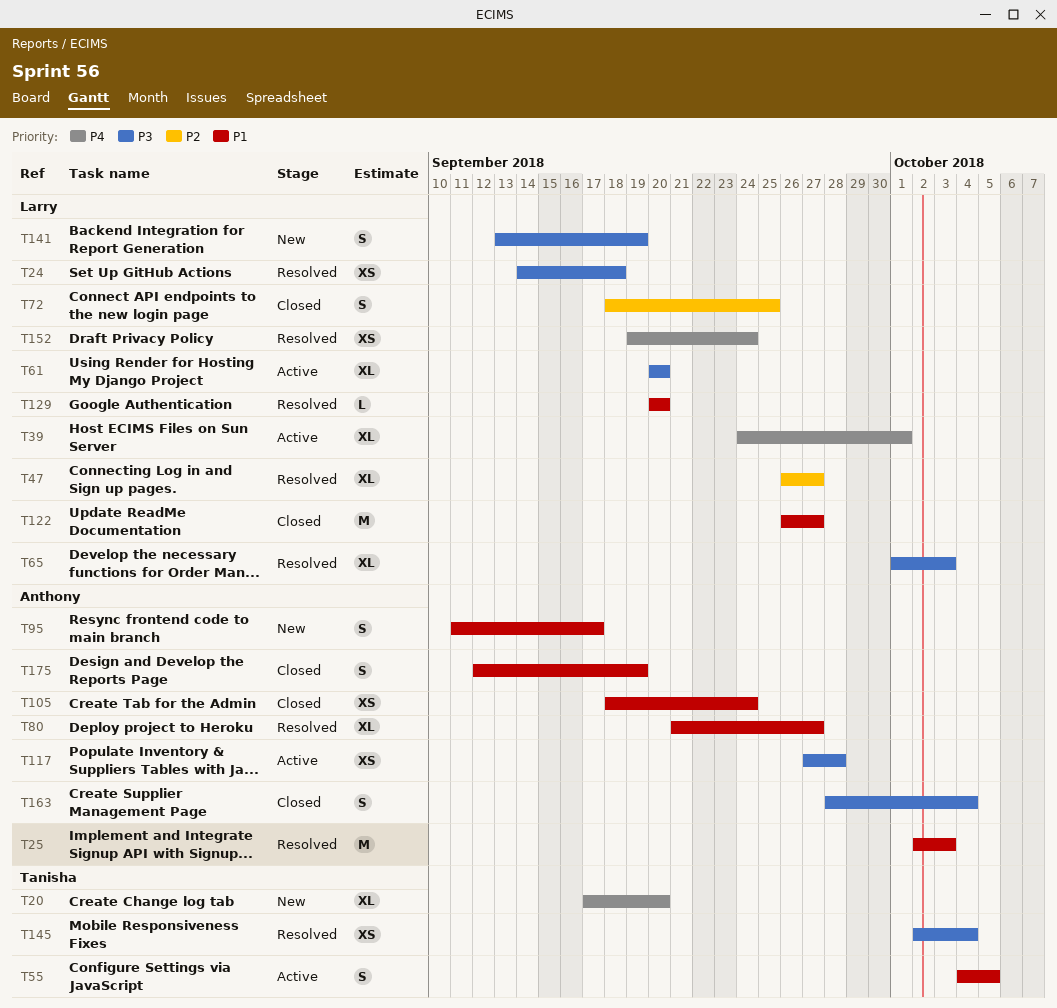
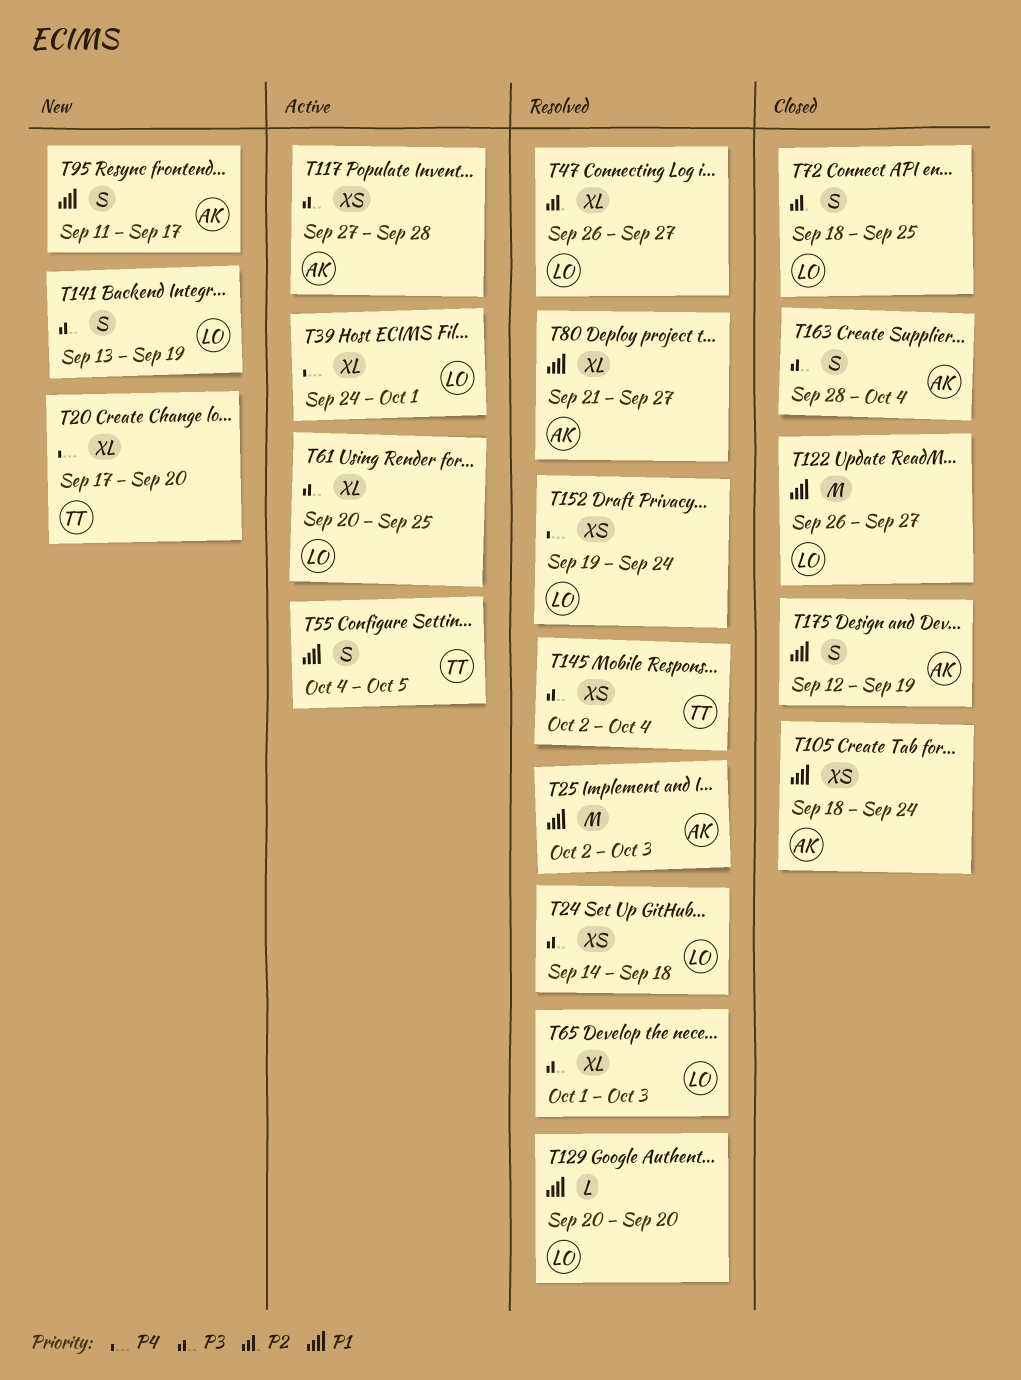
T61, due: Sep 20 -> Sep 25

